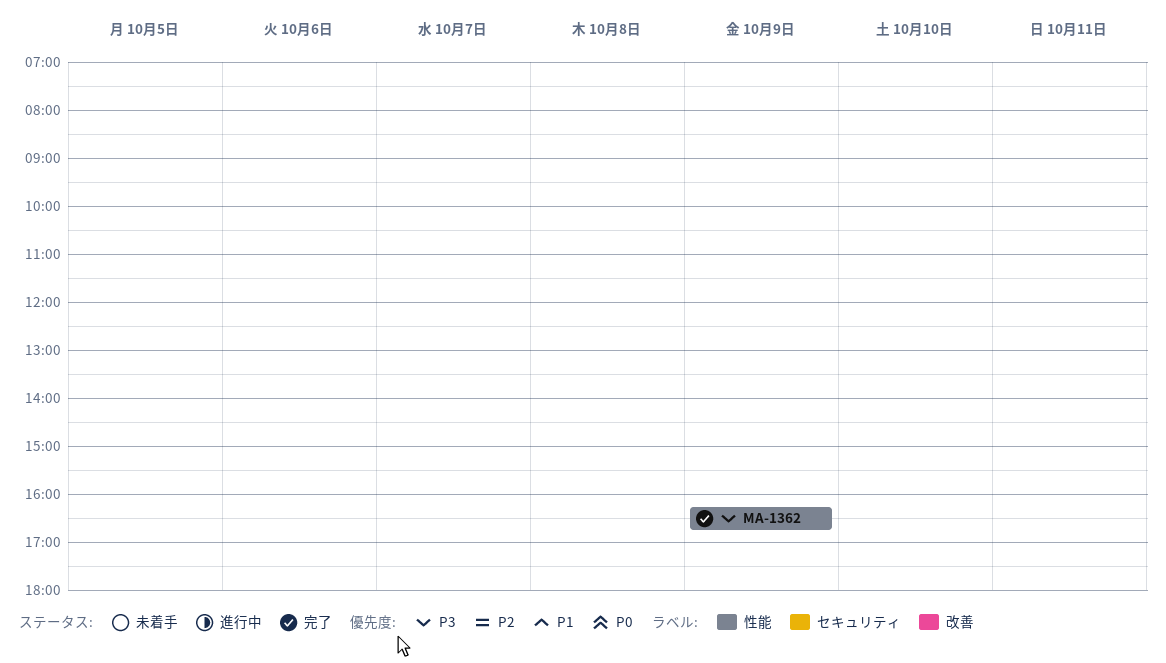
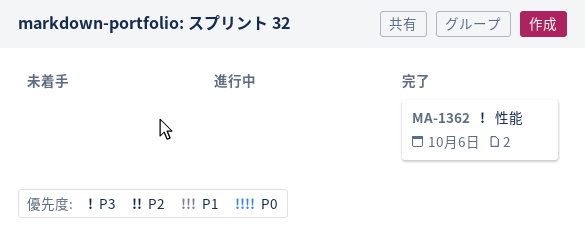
MA-1362, day: Oct 9 -> Oct 6

